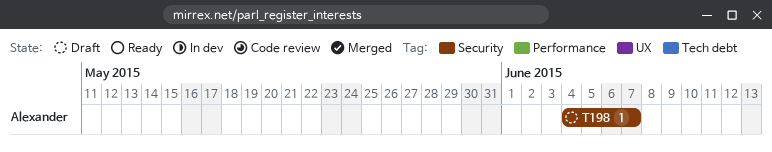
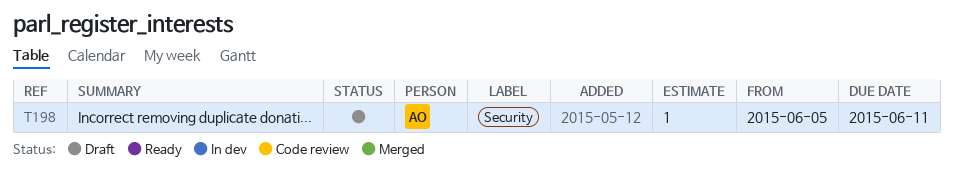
T198, start: Jun 4 -> Jun 5
T198, due: Jun 7 -> Jun 11

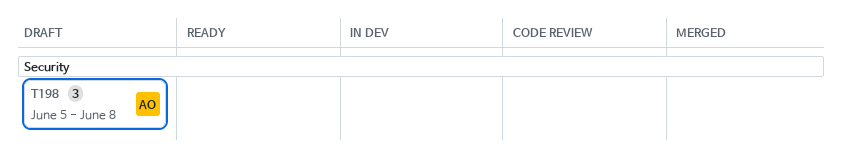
T198, estimate: 1 -> 3
T198, due: Jun 11 -> Jun 8

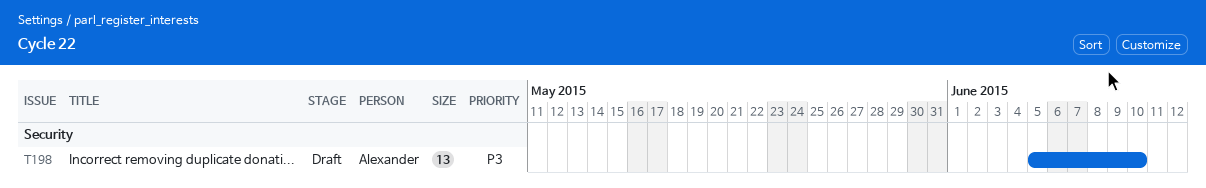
T198, estimate: 3 -> 13
T198, due: Jun 8 -> Jun 10

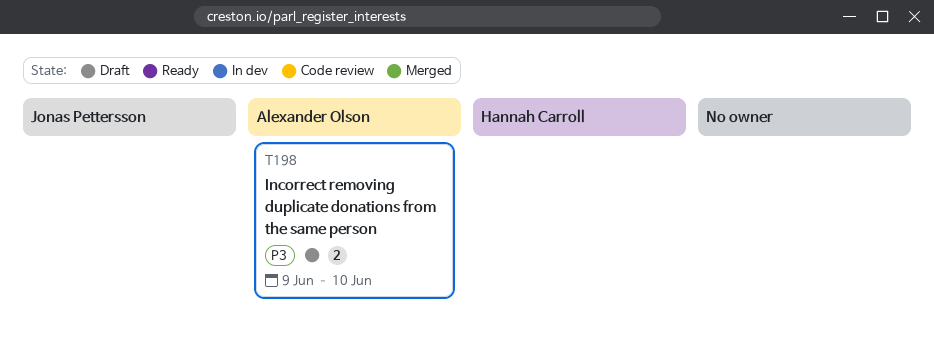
T198, estimate: 13 -> 2
T198, start: Jun 5 -> Jun 9

